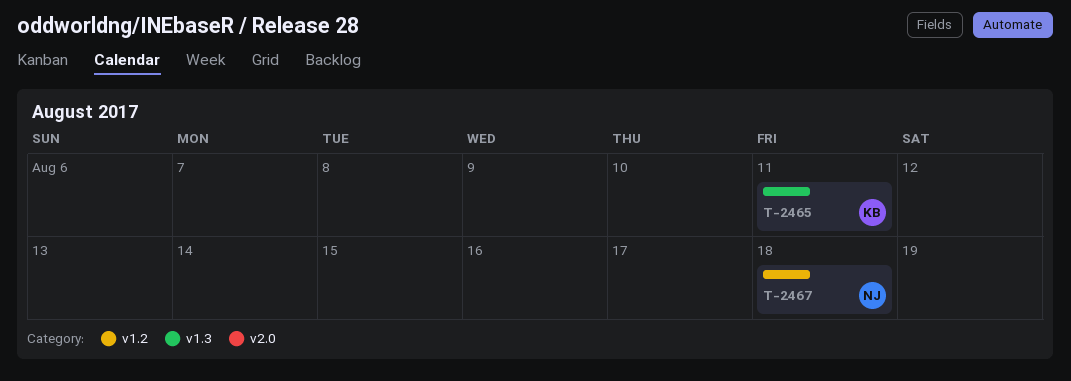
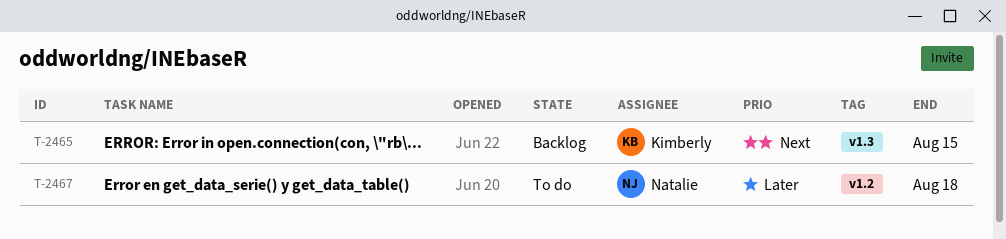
T-2465, due: Aug 11 -> Aug 15

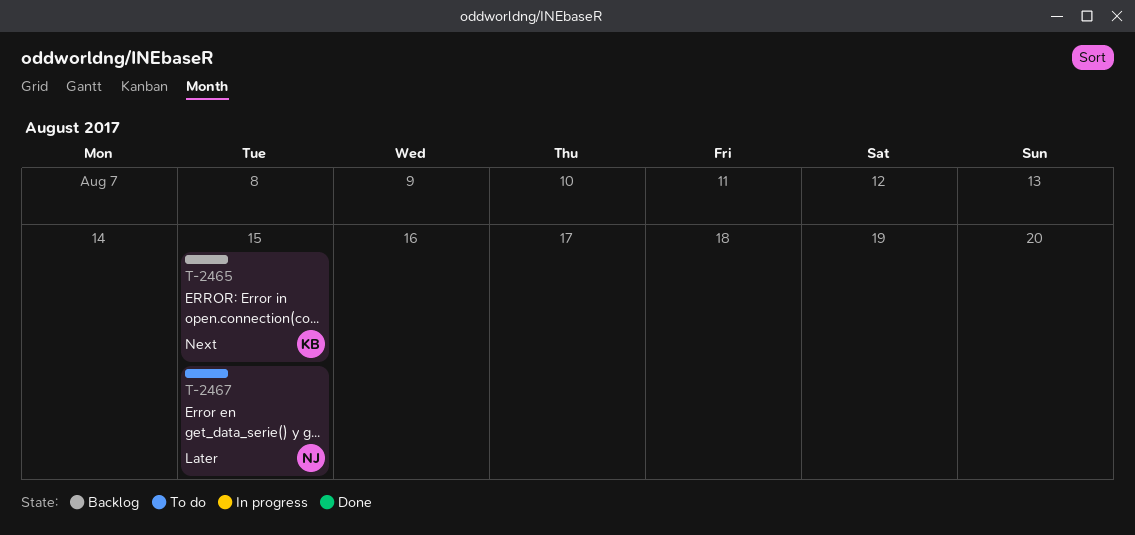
T-2467, due: Aug 18 -> Aug 15

